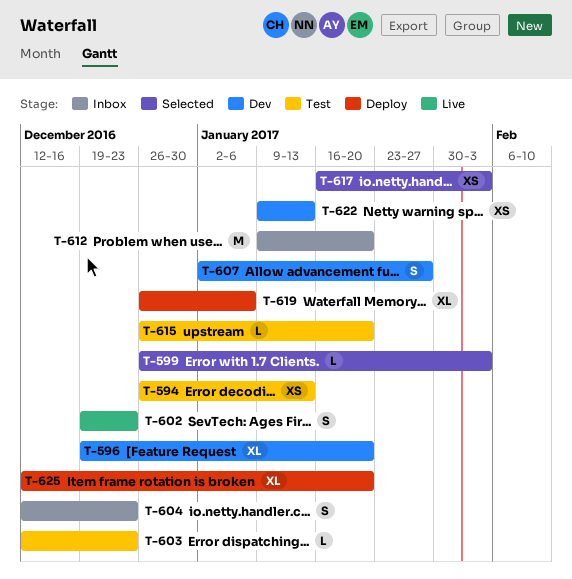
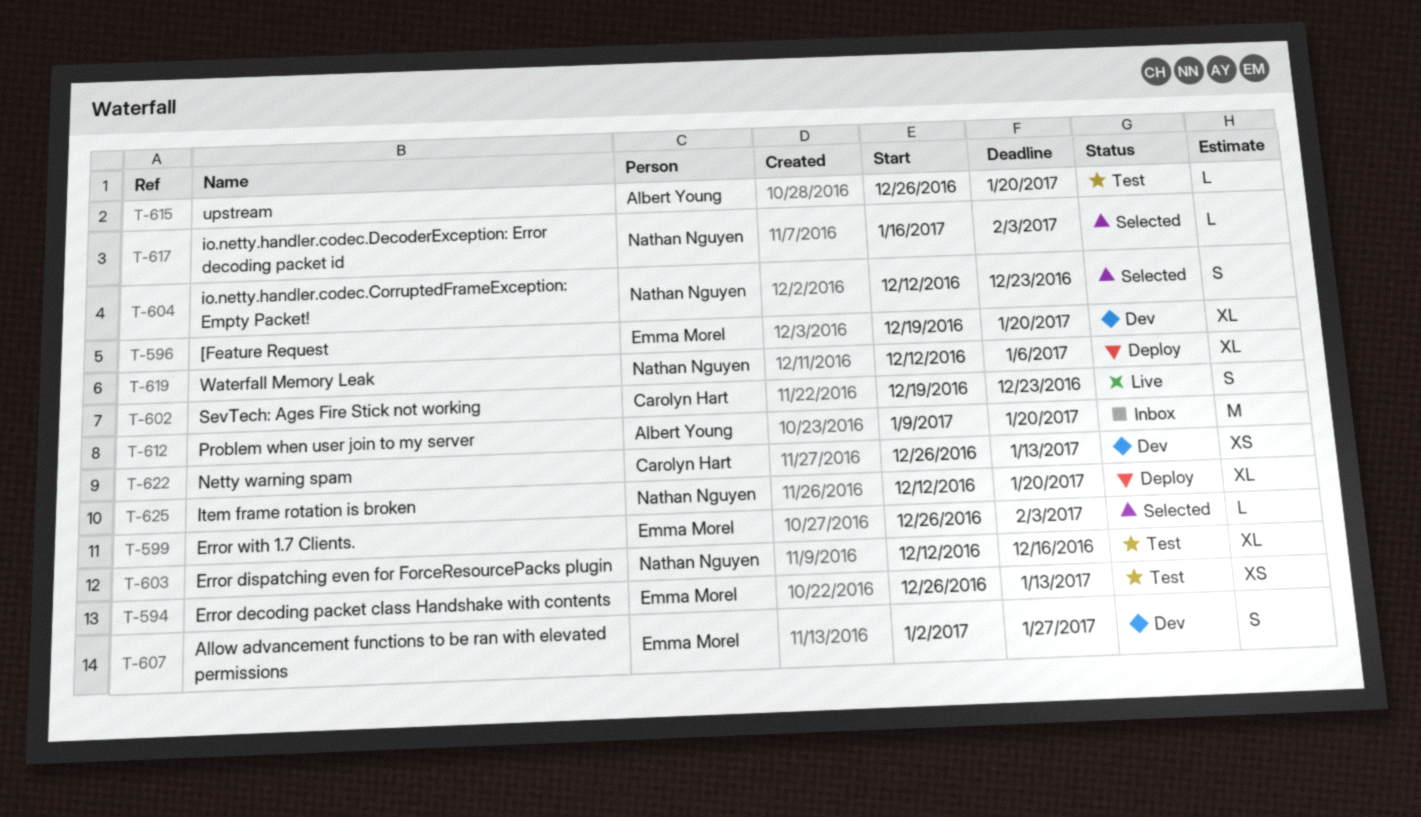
T-603, estimate: L -> XL
T-603, due: Dec 23 -> Dec 16
T-604, status: Inbox -> Selected
T-617, estimate: XS -> L
T-619, start: Dec 26 -> Dec 12
T-622, start: Jan 9 -> Dec 26

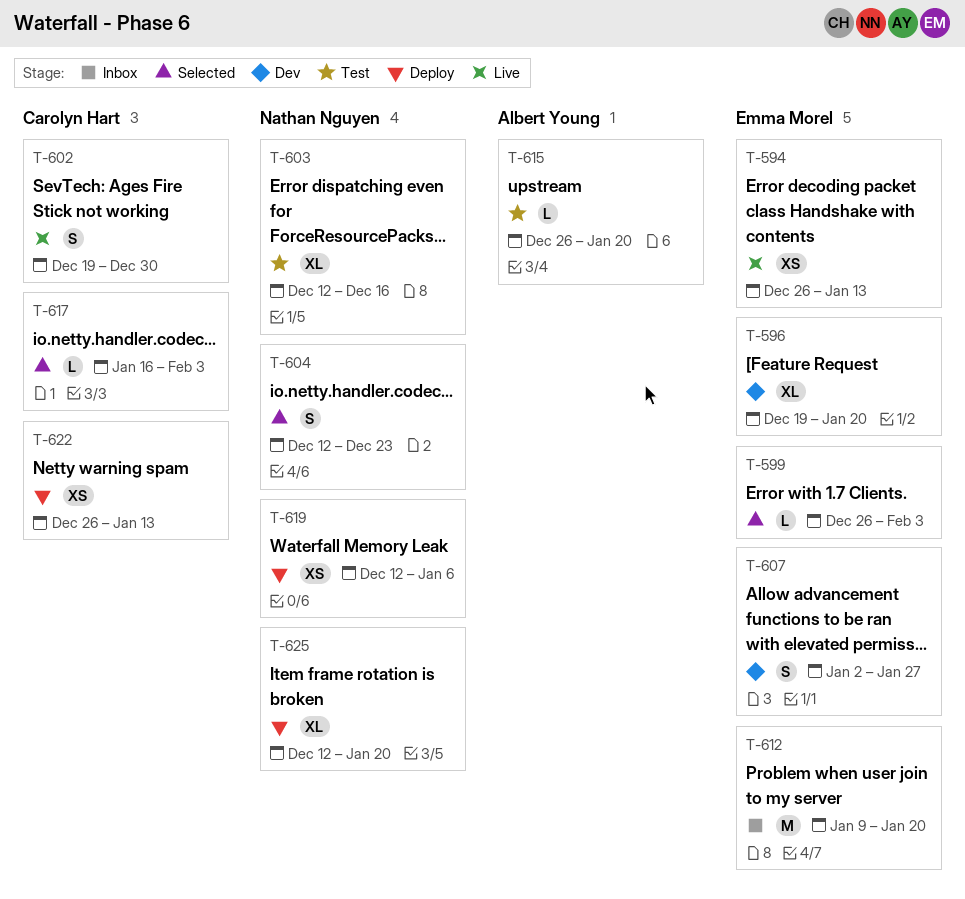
T-594, status: Test -> Live
T-602, due: Dec 23 -> Dec 30
T-612, owner: Albert Young -> Emma Morel
T-617, owner: Nathan Nguyen -> Carolyn Hart
T-619, estimate: XL -> XS
T-622, status: Dev -> Deploy

